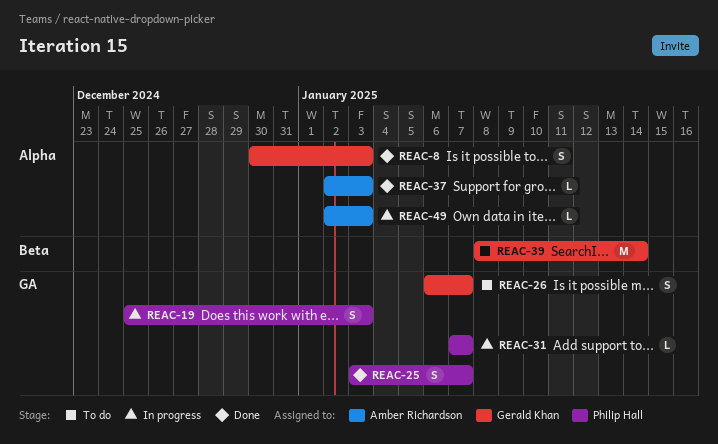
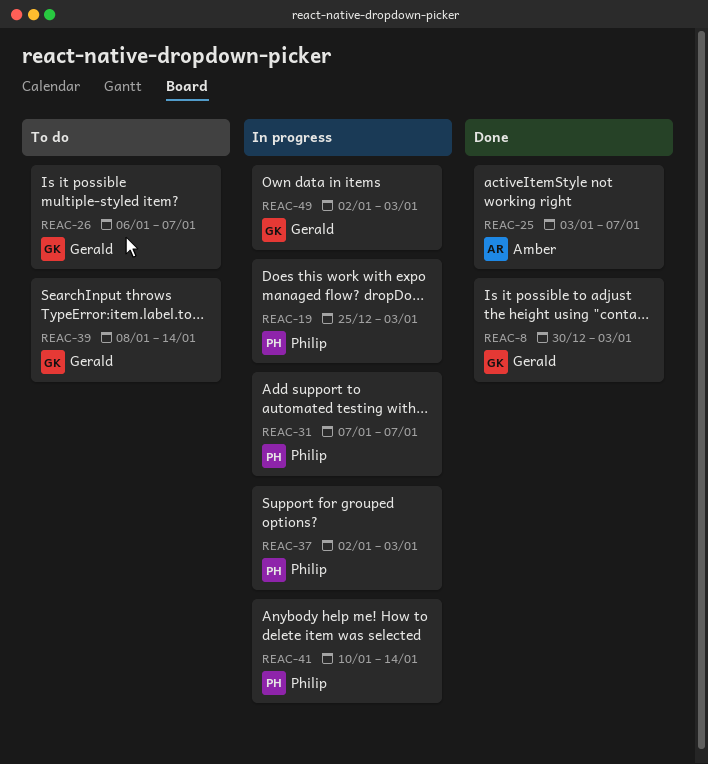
REAC-25, owner: Philip Hall -> Amber Richardson
REAC-37, status: Done -> In progress
REAC-37, owner: Amber Richardson -> Philip Hall
REAC-41: none -> present
REAC-49, owner: Amber Richardson -> Gerald Khan

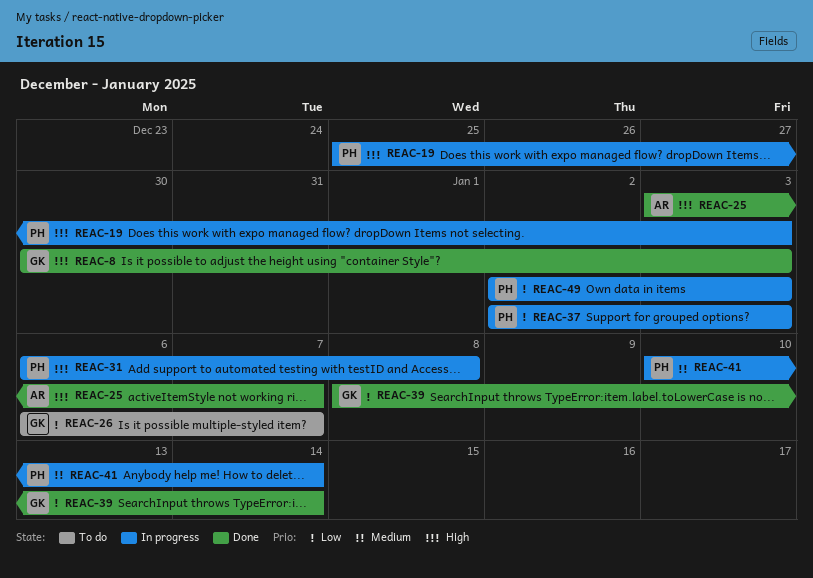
REAC-31, start: Jan 7 -> Jan 6
REAC-31, due: Jan 7 -> Jan 8
REAC-39, status: To do -> Done
REAC-49, owner: Gerald -> Philip

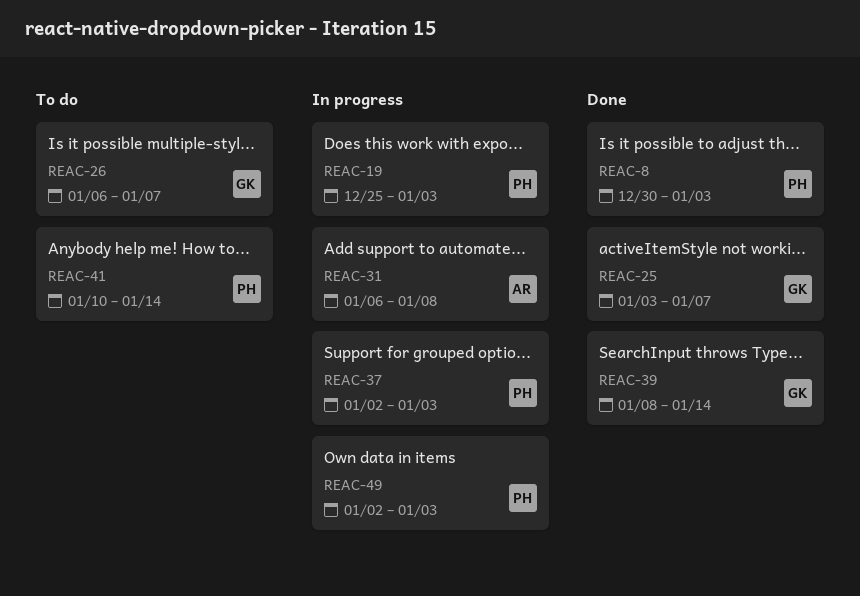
REAC-8, owner: GK -> PH
REAC-25, owner: AR -> GK
REAC-31, owner: PH -> AR
REAC-41, status: In progress -> To do

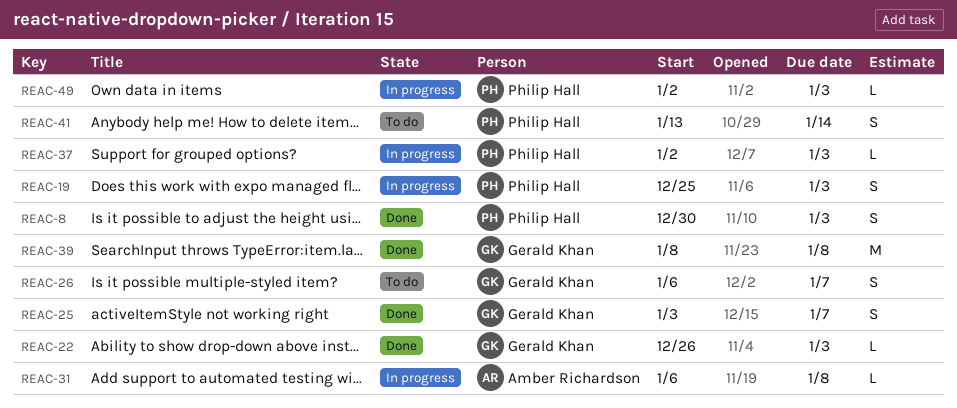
REAC-22: none -> present
REAC-39, due: Jan 14 -> Jan 8
REAC-41, start: Jan 10 -> Jan 13

